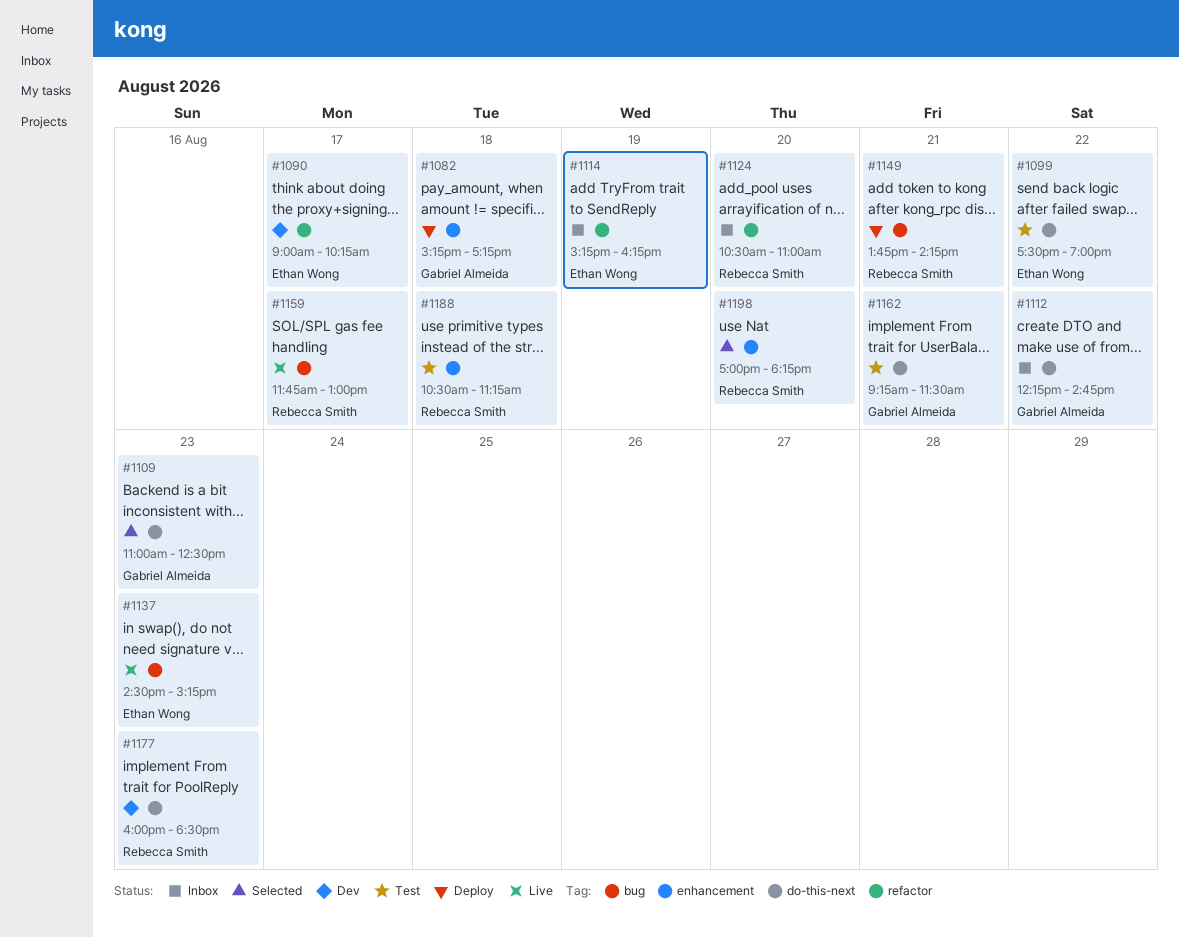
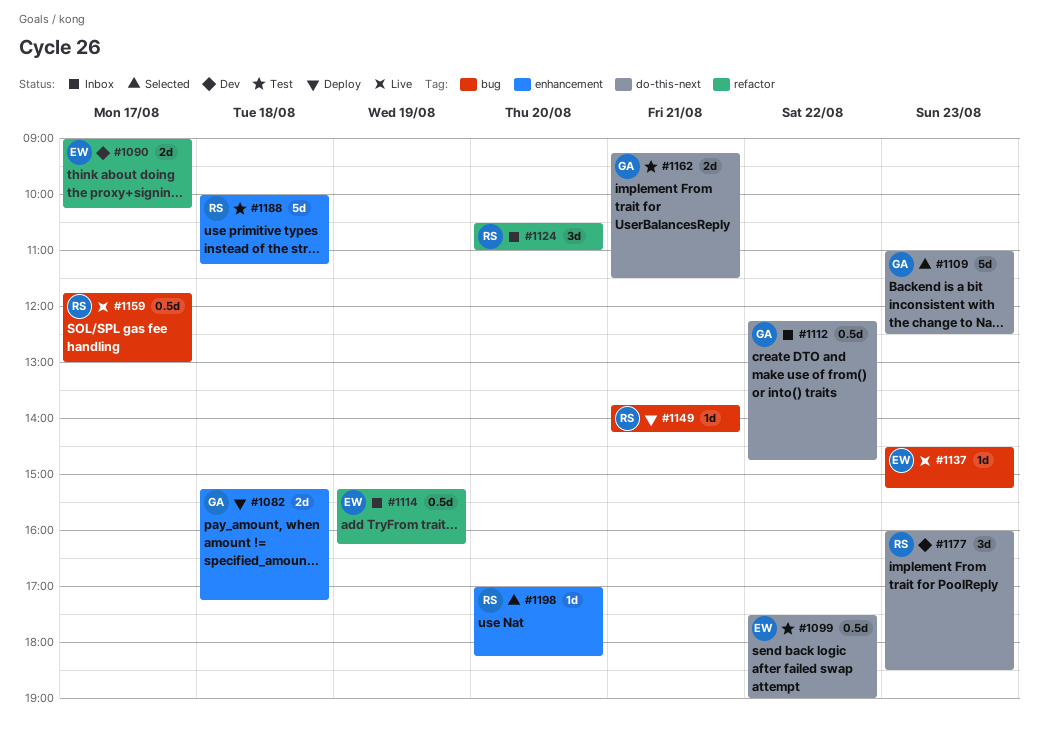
#1188, begins: 10:30 -> 10:00

